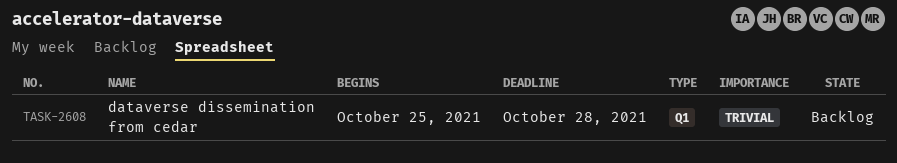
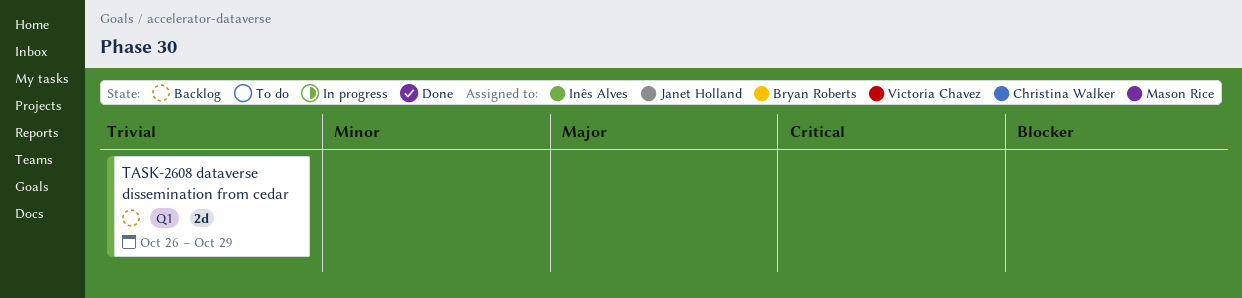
TASK-2608, start: Oct 25 -> Oct 26
TASK-2608, due: Oct 28 -> Oct 29

